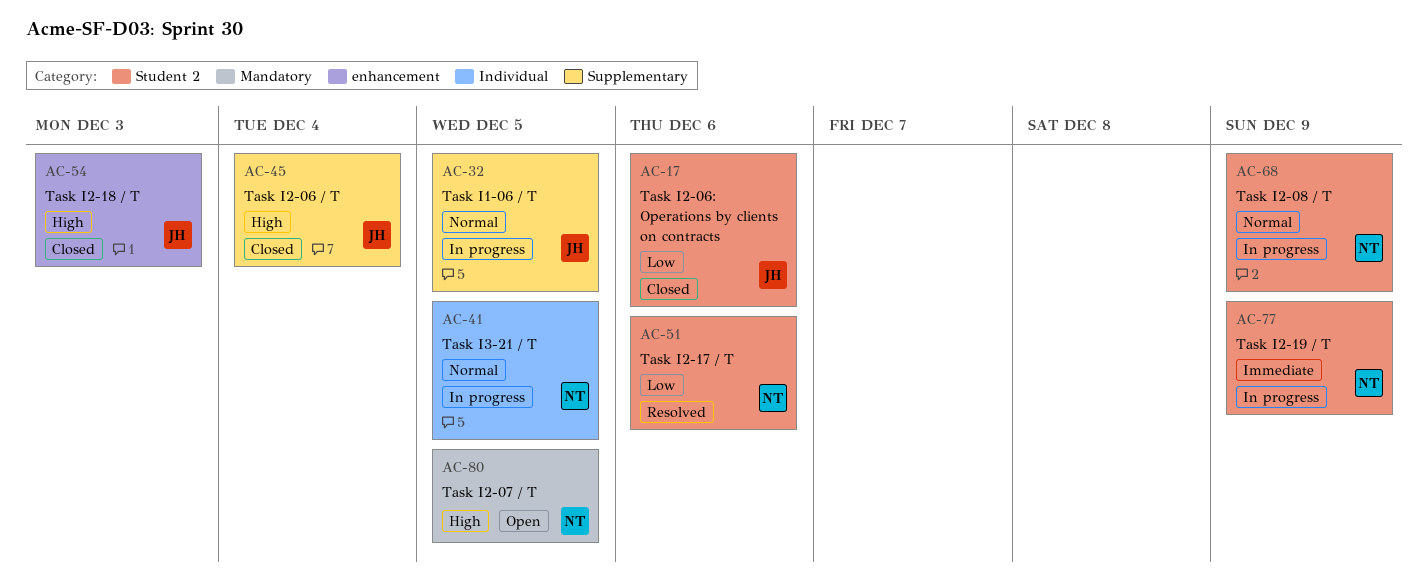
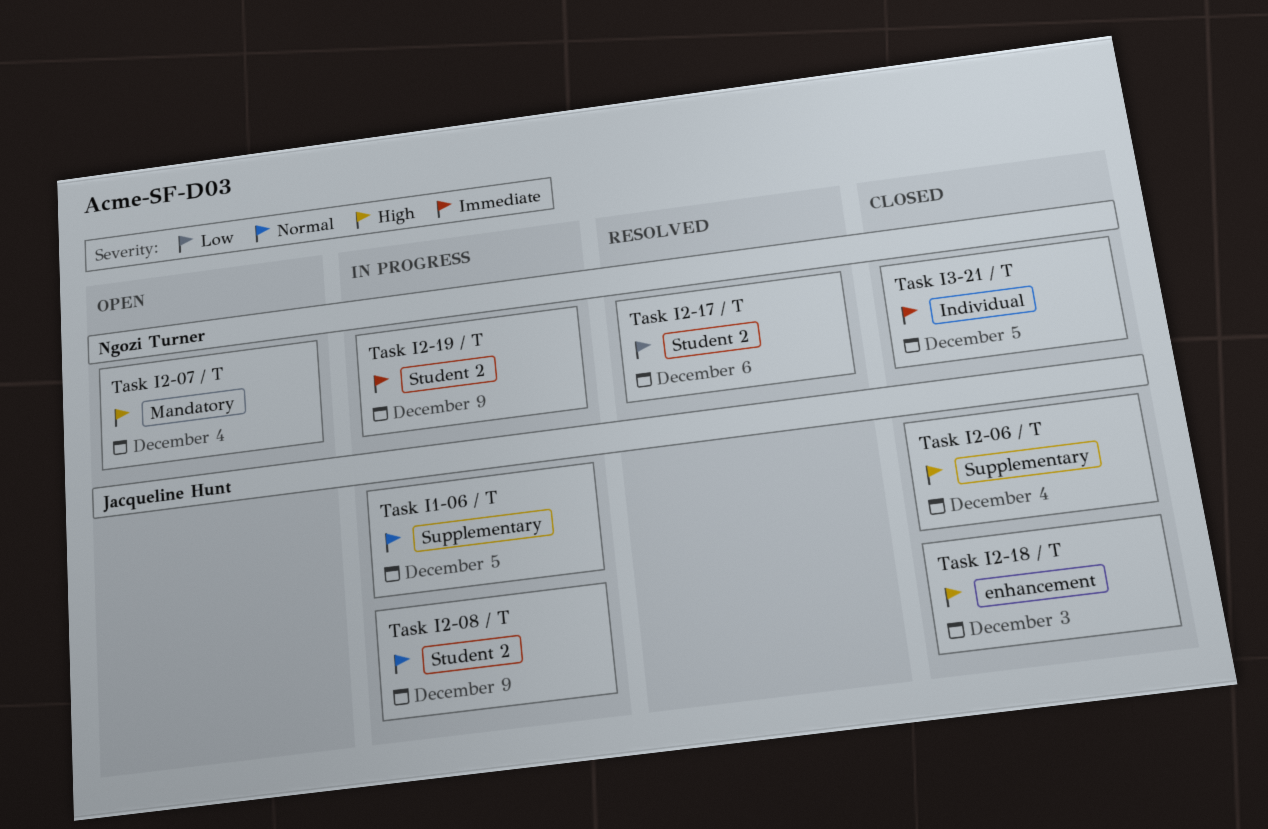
Task I2-06: Operations by clients on contracts: present -> none
Task I2-07 / T, due: Dec 5 -> Dec 4
Task I2-08 / T, owner: Ngozi Turner -> Jacqueline Hunt
Task I3-21 / T, status: In progress -> Closed
Task I3-21 / T, priority: Normal -> Immediate

